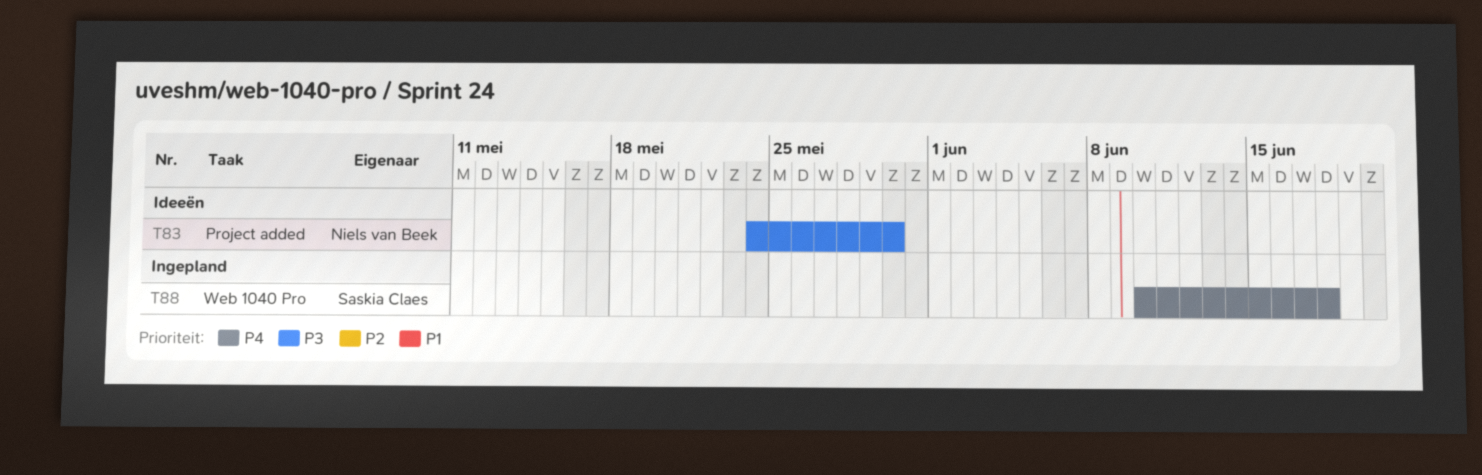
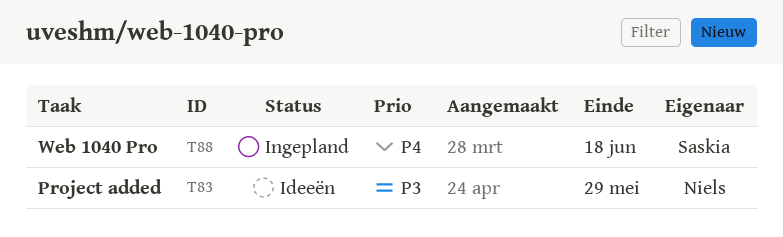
T83, due: May 30 -> May 29

